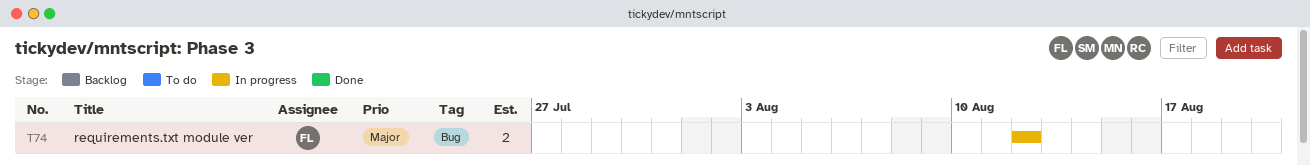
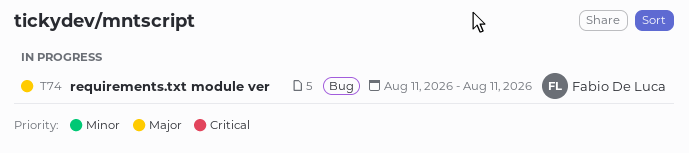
T74, start: Aug 12 -> Aug 11
T74, due: Aug 12 -> Aug 11

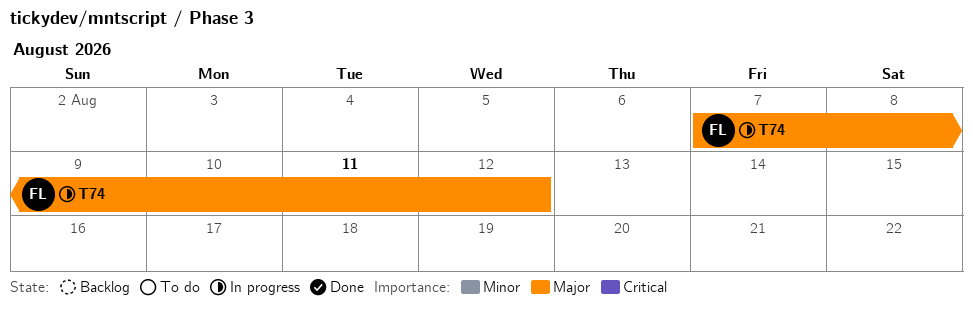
T74, start: Aug 11 -> Aug 7
T74, due: Aug 11 -> Aug 12

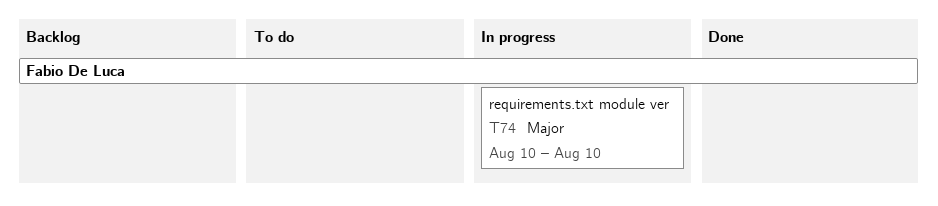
T74, start: Aug 7 -> Aug 10
T74, due: Aug 12 -> Aug 10

